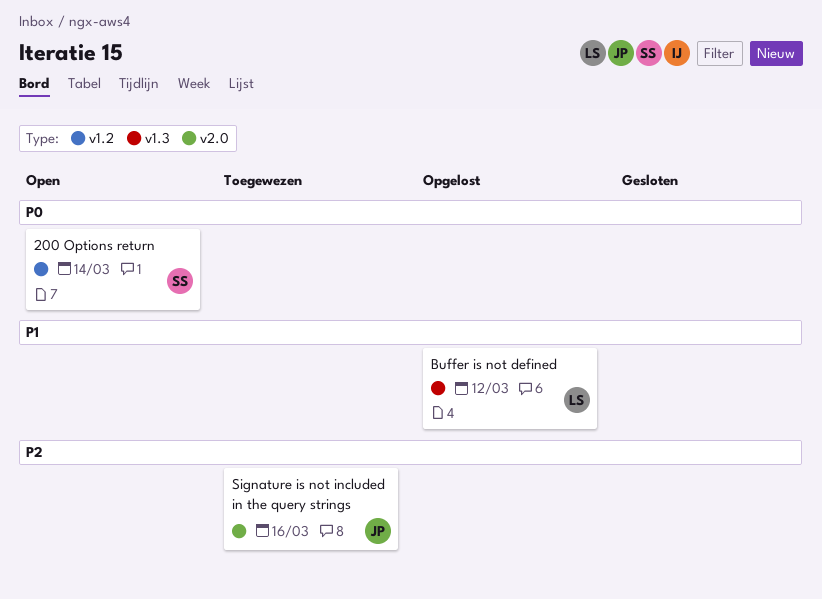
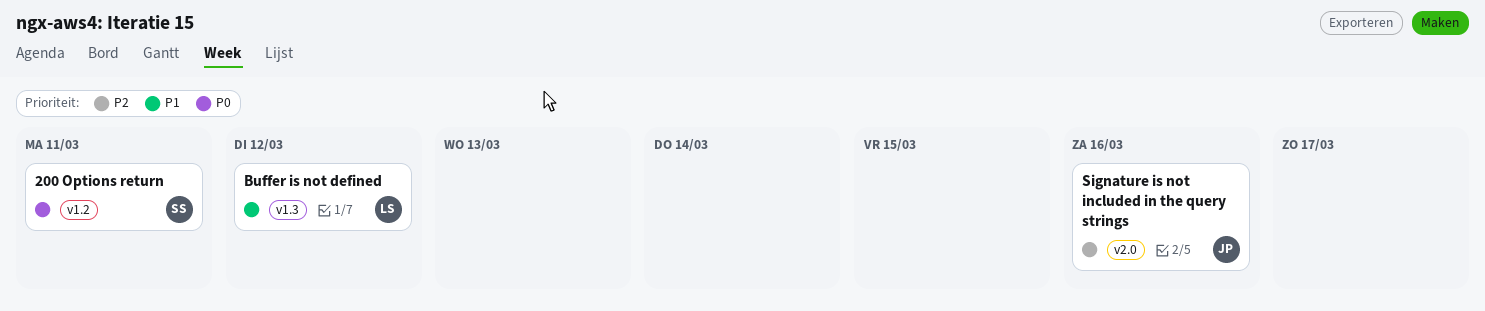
200 Options return, due: Mar 14 -> Mar 11

